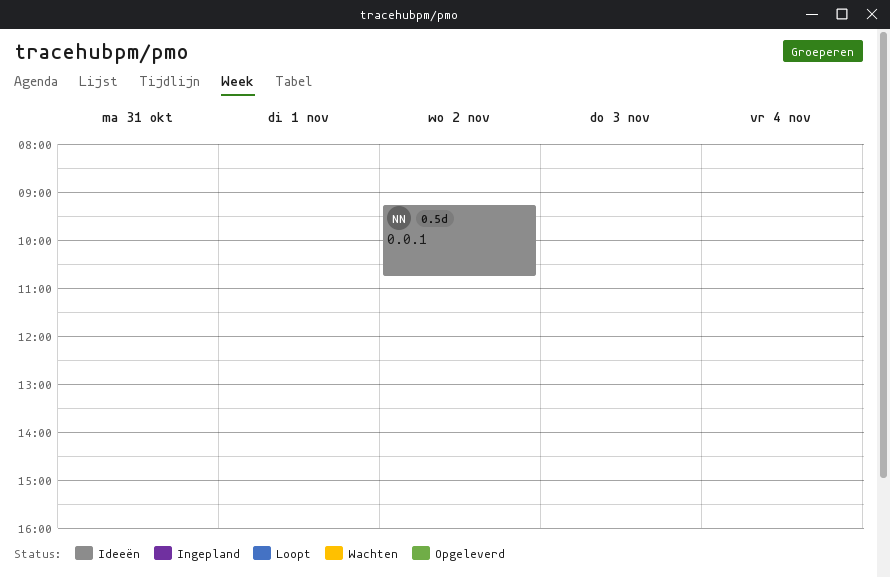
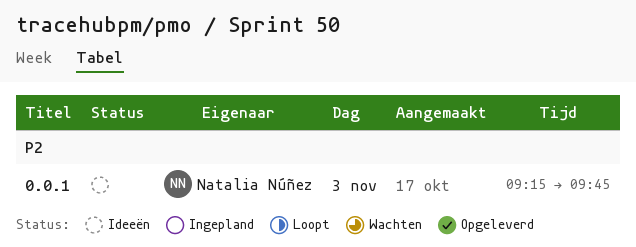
0.0.1, day: Nov 2 -> Nov 3
0.0.1, ends: 10:45 -> 09:45

